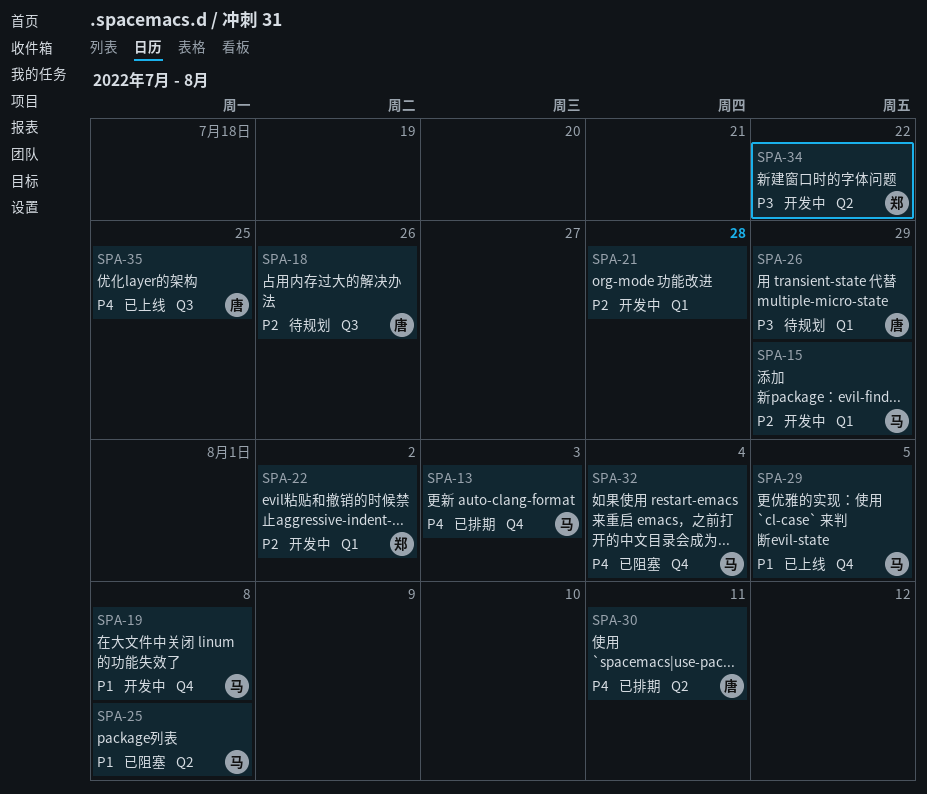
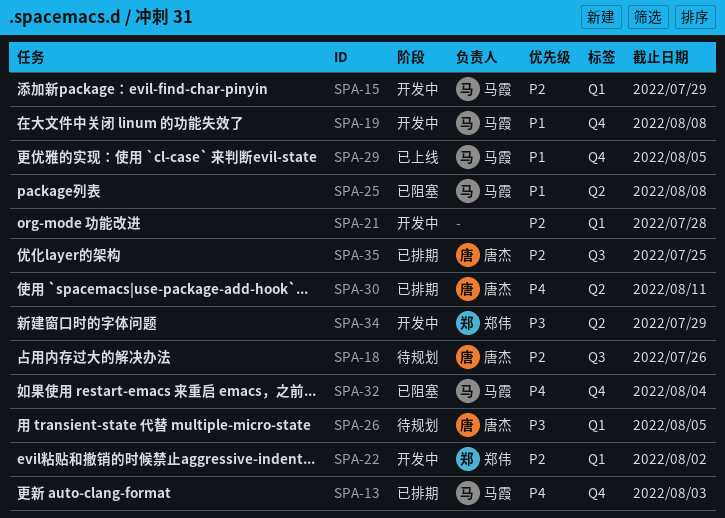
SPA-26, due: Jul 29 -> Aug 5
SPA-34, due: Jul 22 -> Jul 29
SPA-35, status: 已上线 -> 已排期
SPA-35, priority: P4 -> P2

